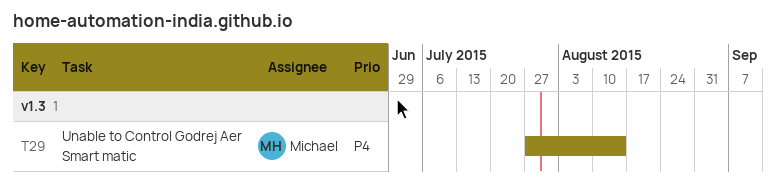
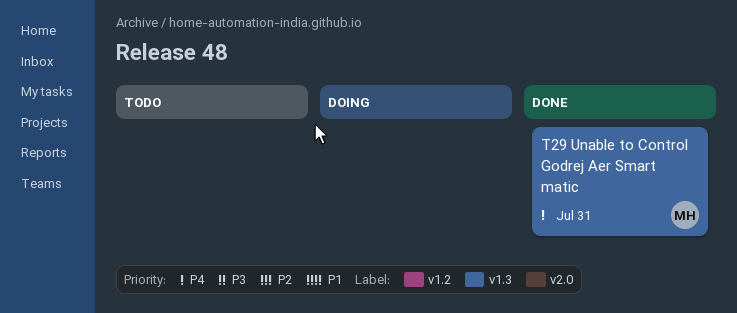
T29, due: Aug 14 -> Jul 31

